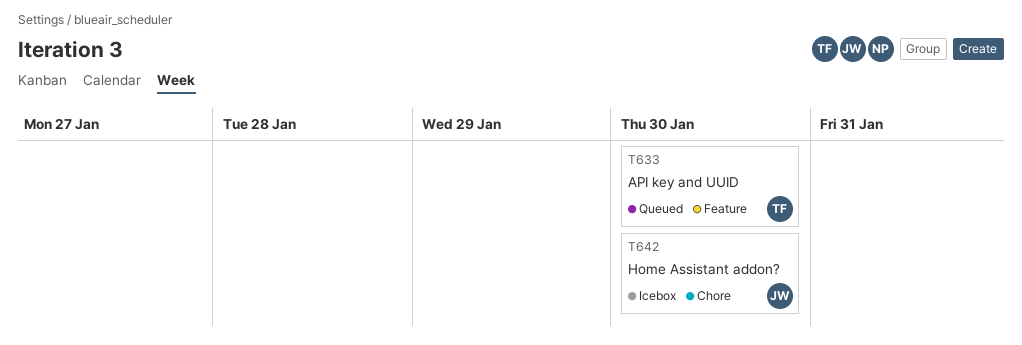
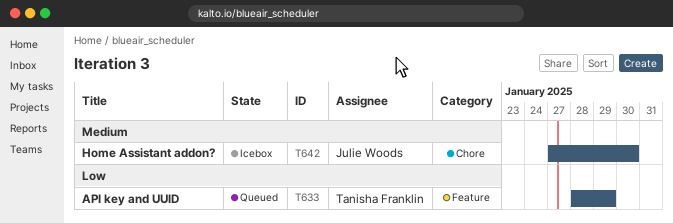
T633, due: Jan 30 -> Jan 29

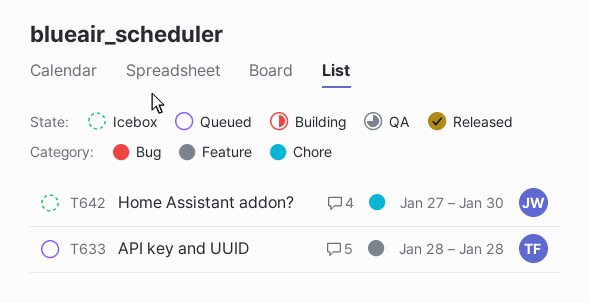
T633, due: Jan 29 -> Jan 28

